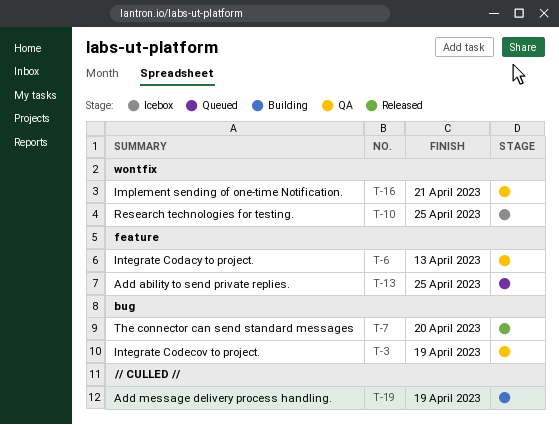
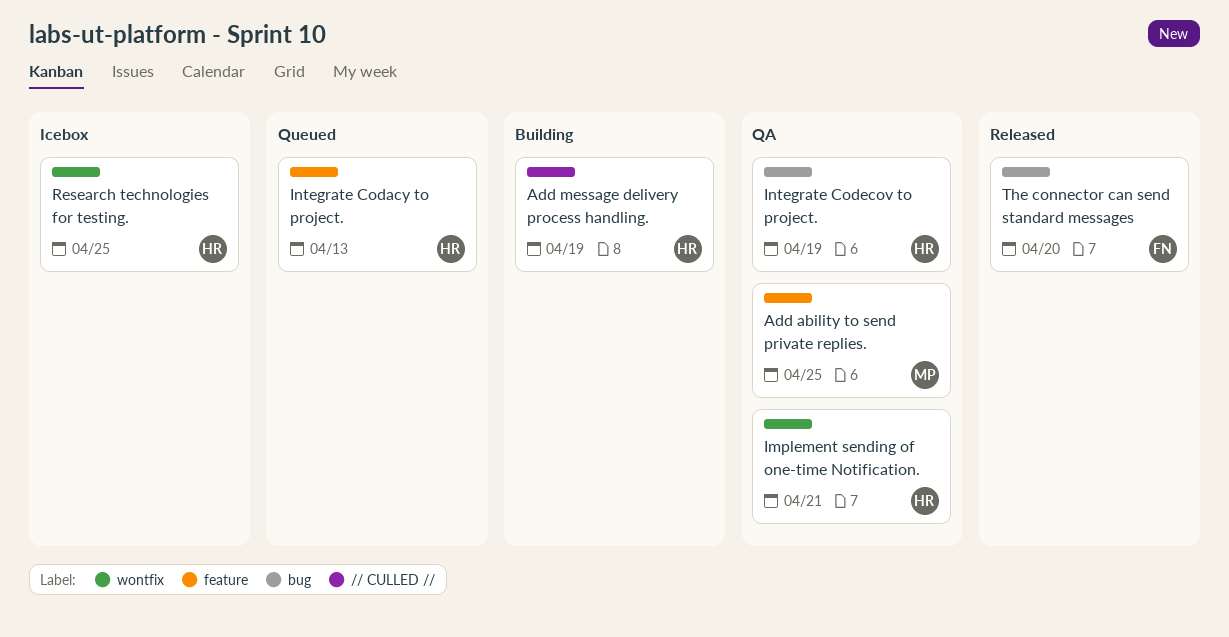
Add ability to send private replies., status: Queued -> QA
Integrate Codacy to project., status: QA -> Queued

